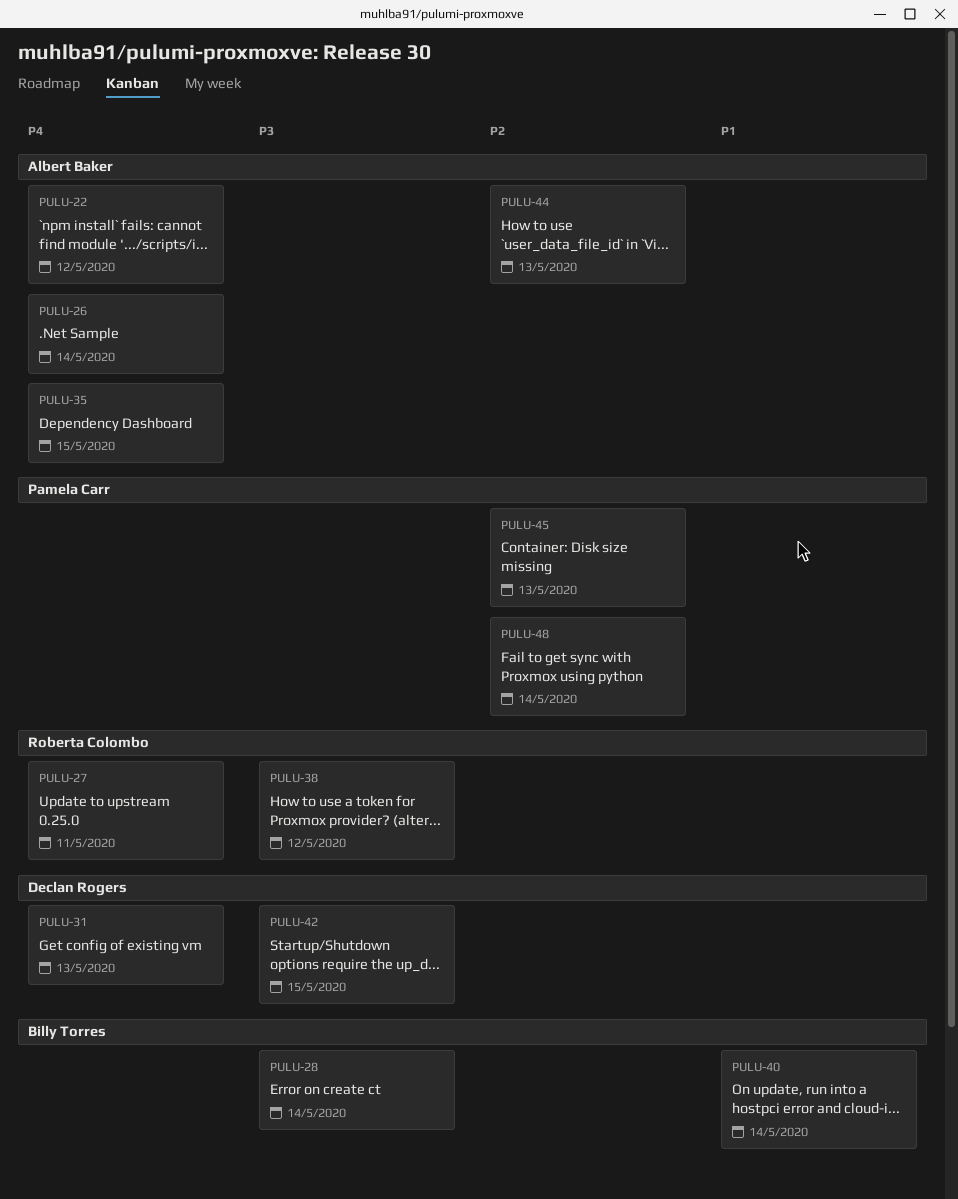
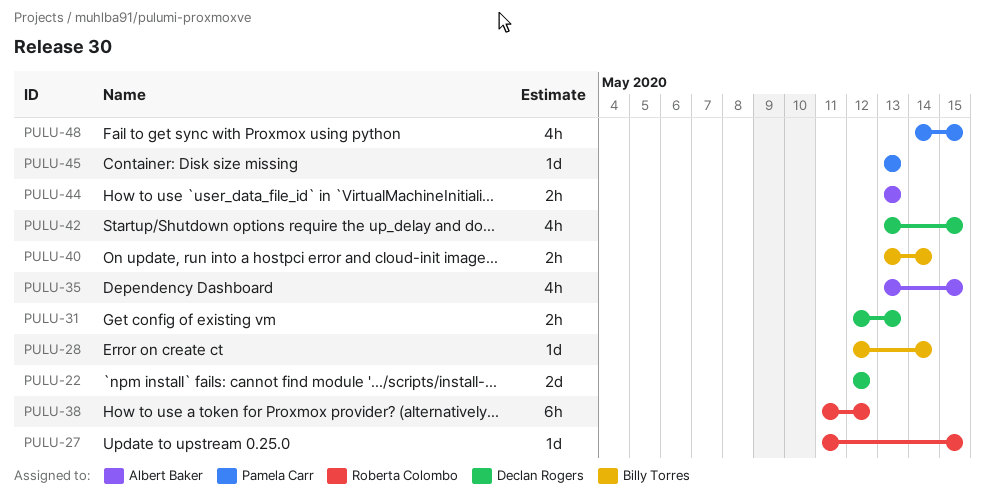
PULU-22, owner: Albert Baker -> Declan Rogers
PULU-26: present -> none
PULU-27, due: May 11 -> May 15
PULU-48, due: May 14 -> May 15

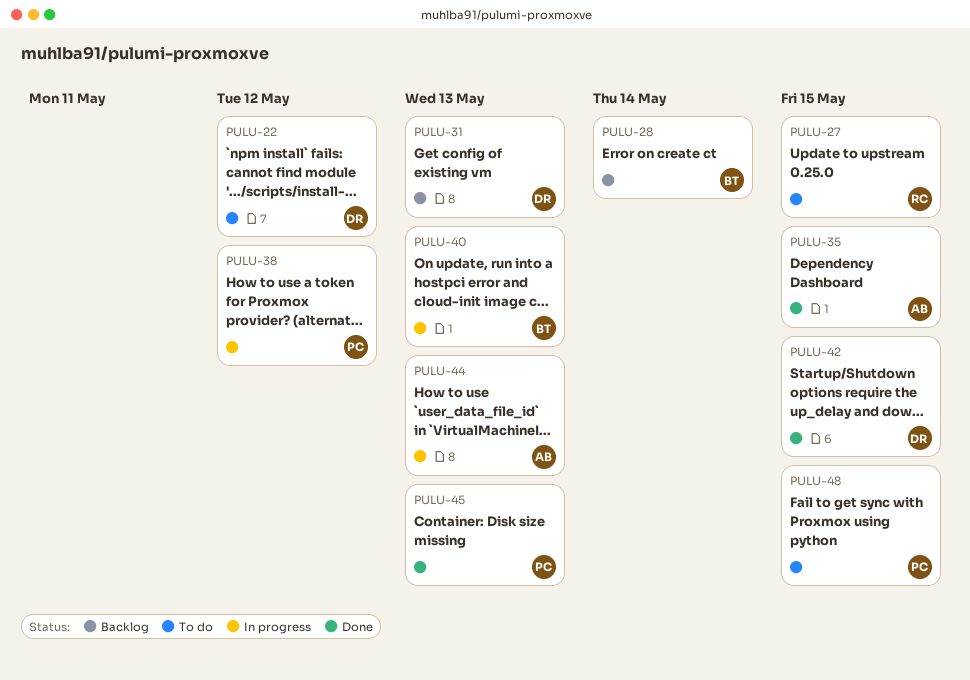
PULU-38, owner: Roberta Colombo -> Pamela Carr
PULU-40, due: May 14 -> May 13

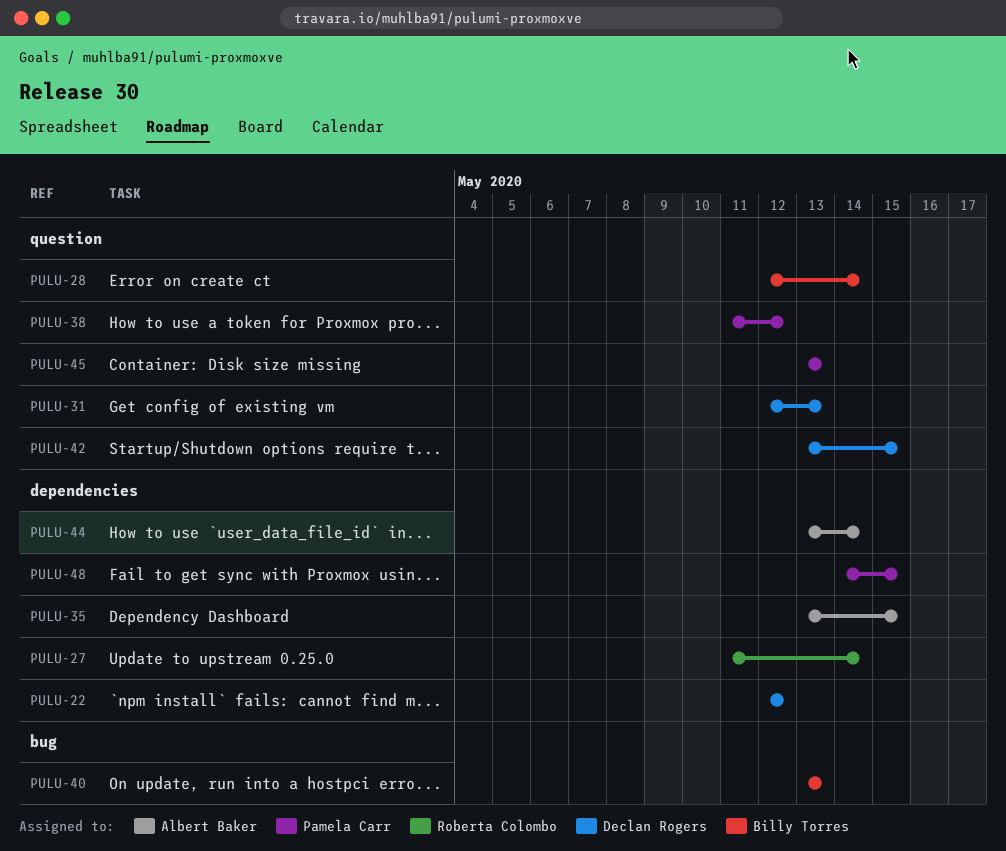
PULU-27, due: May 15 -> May 14
PULU-44, due: May 13 -> May 14

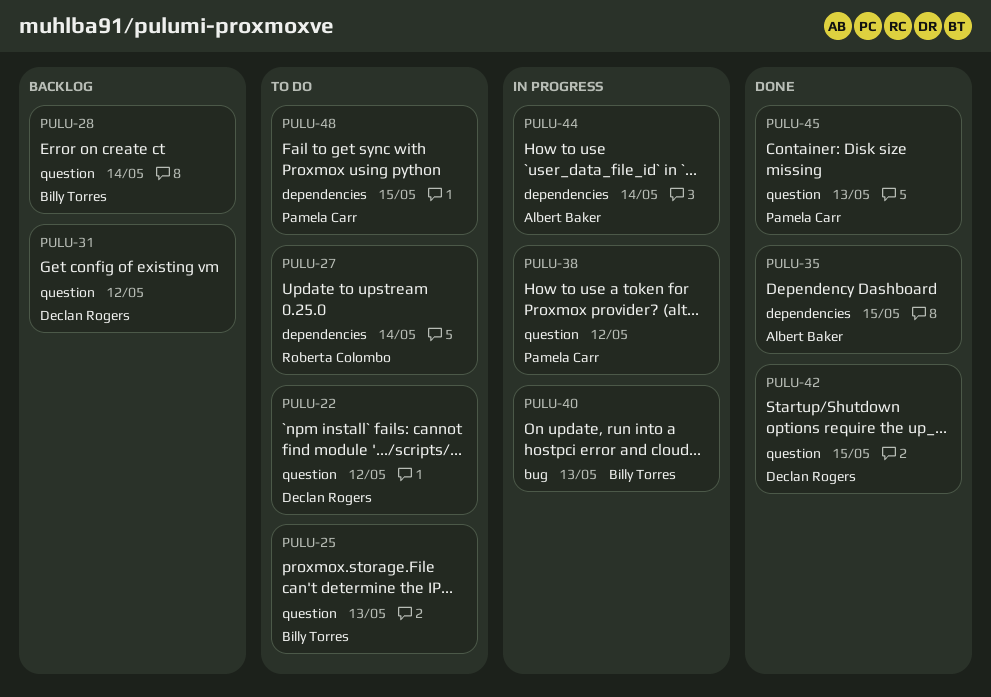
PULU-22, label: dependencies -> question
PULU-25: none -> present
PULU-31, due: May 13 -> May 12

